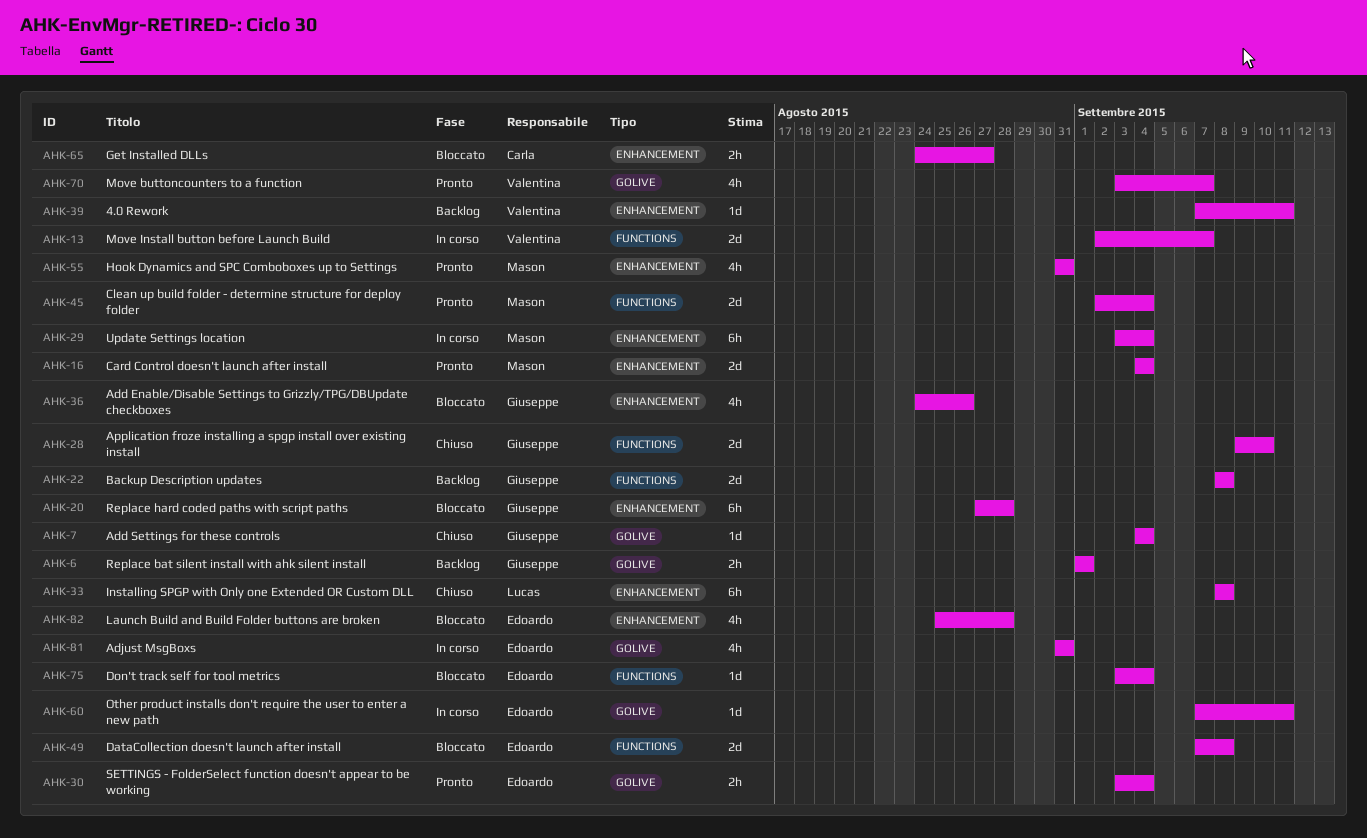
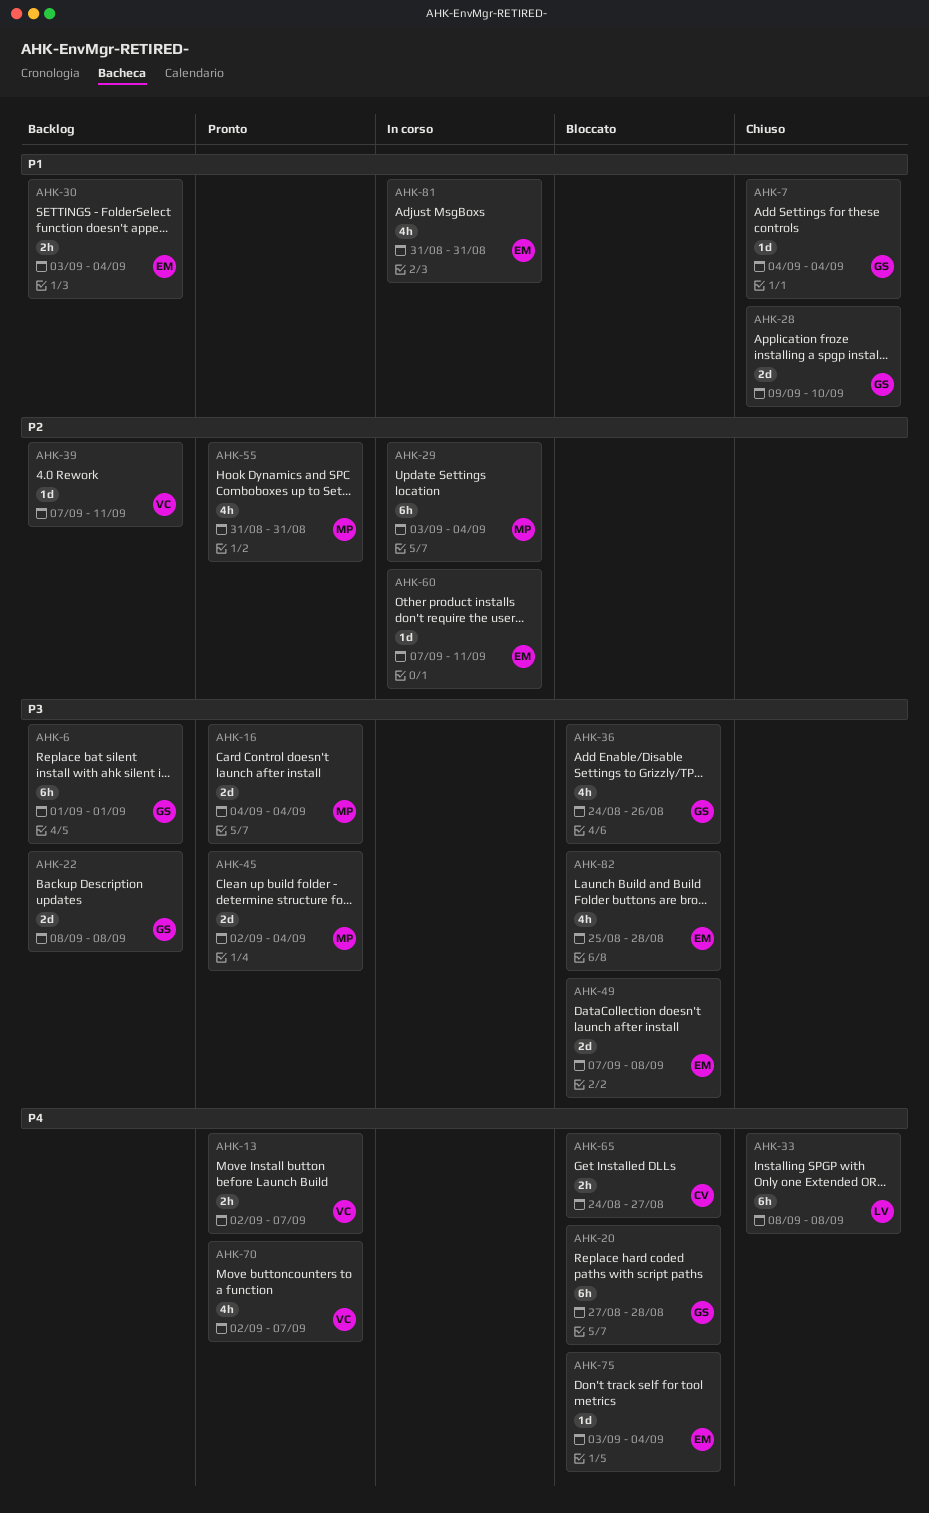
AHK-6, estimate: 2h -> 6h
AHK-13, status: In corso -> Pronto
AHK-13, estimate: 2d -> 2h
AHK-30, status: Pronto -> Backlog
AHK-70, start: Sep 3 -> Sep 2

